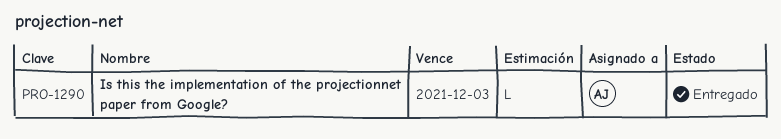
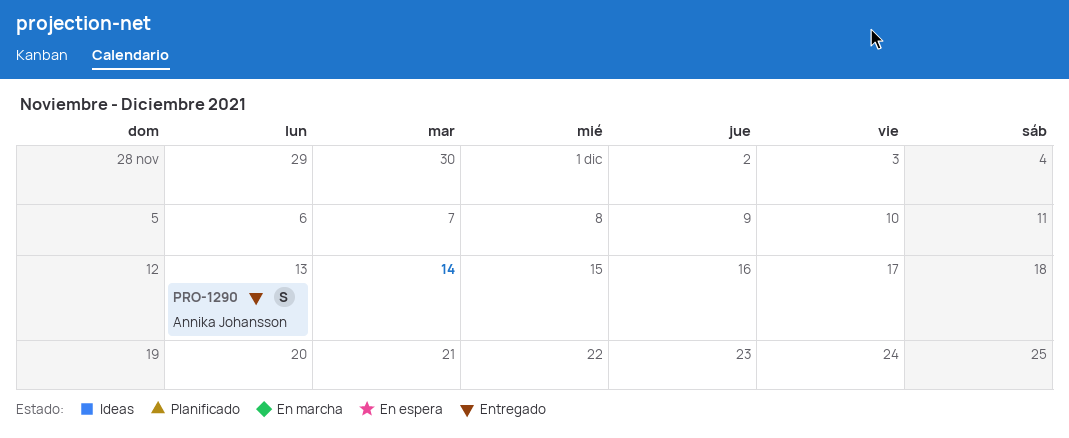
PRO-1290, estimate: L -> S
PRO-1290, due: Dec 3 -> Dec 13

